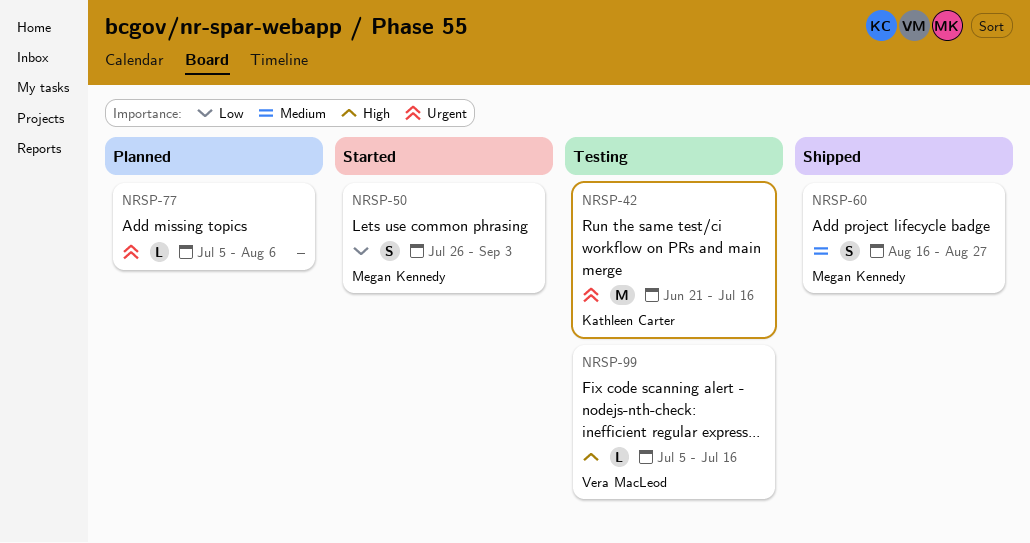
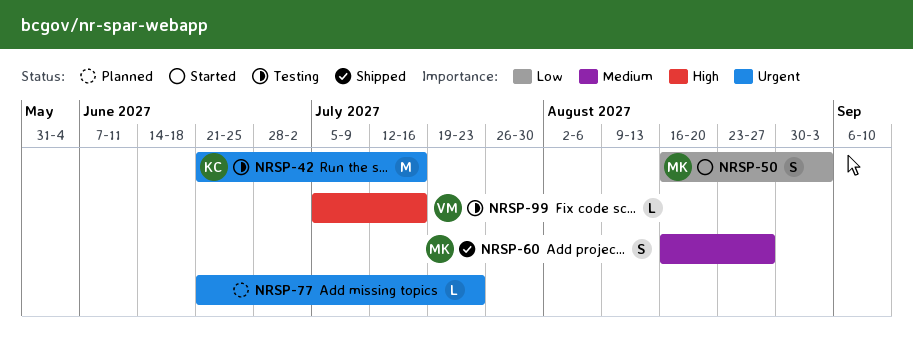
NRSP-50, start: Jul 26 -> Aug 16
NRSP-77, start: Jul 5 -> Jun 21
NRSP-77, due: Aug 6 -> Jul 23

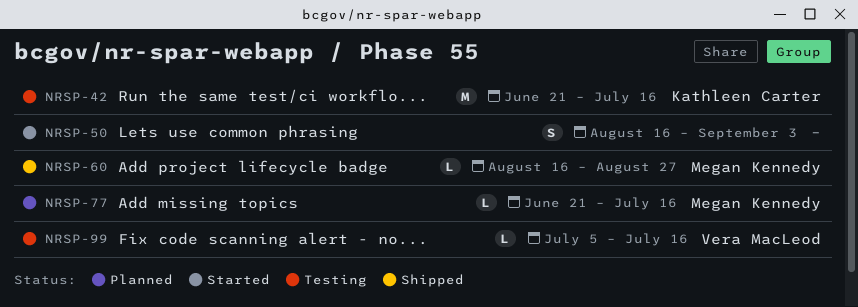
NRSP-50, owner: Megan Kennedy -> none
NRSP-60, estimate: S -> L
NRSP-77, owner: none -> Megan Kennedy
NRSP-77, due: Jul 23 -> Jul 16

